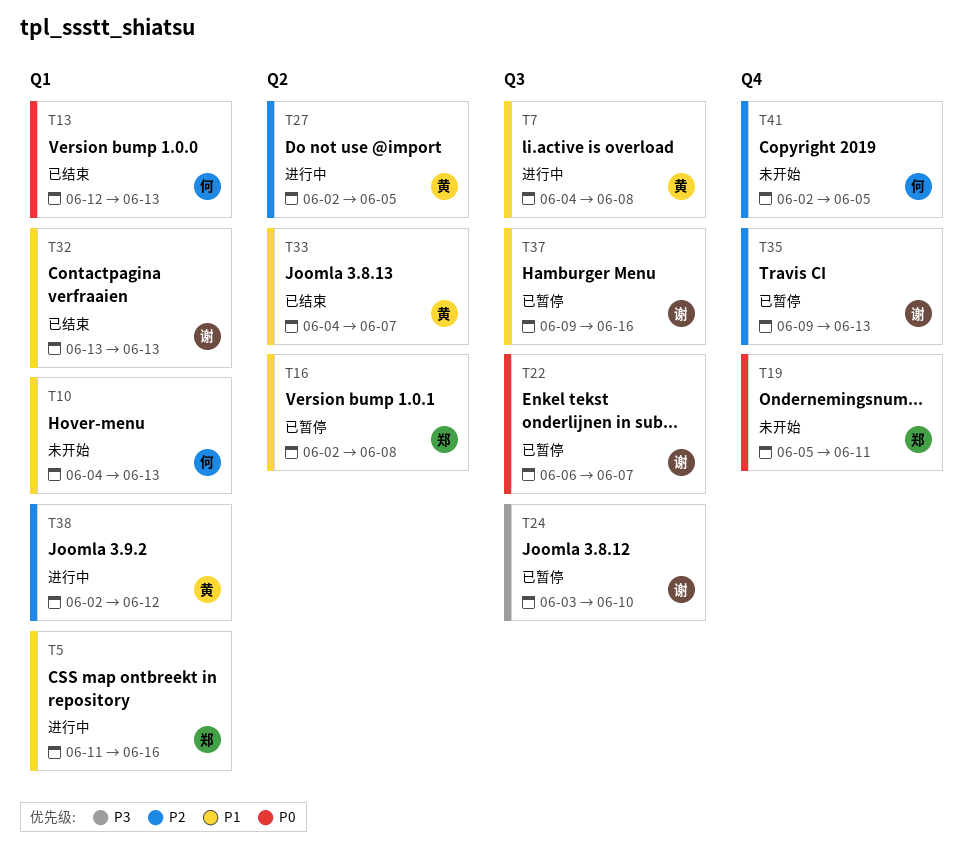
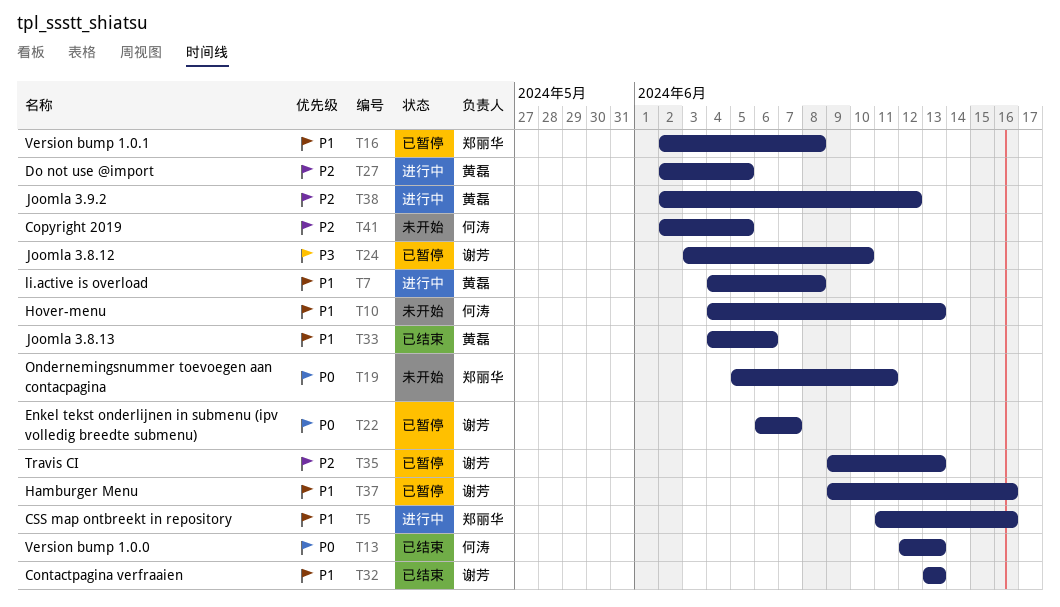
T33, due: Jun 7 -> Jun 6

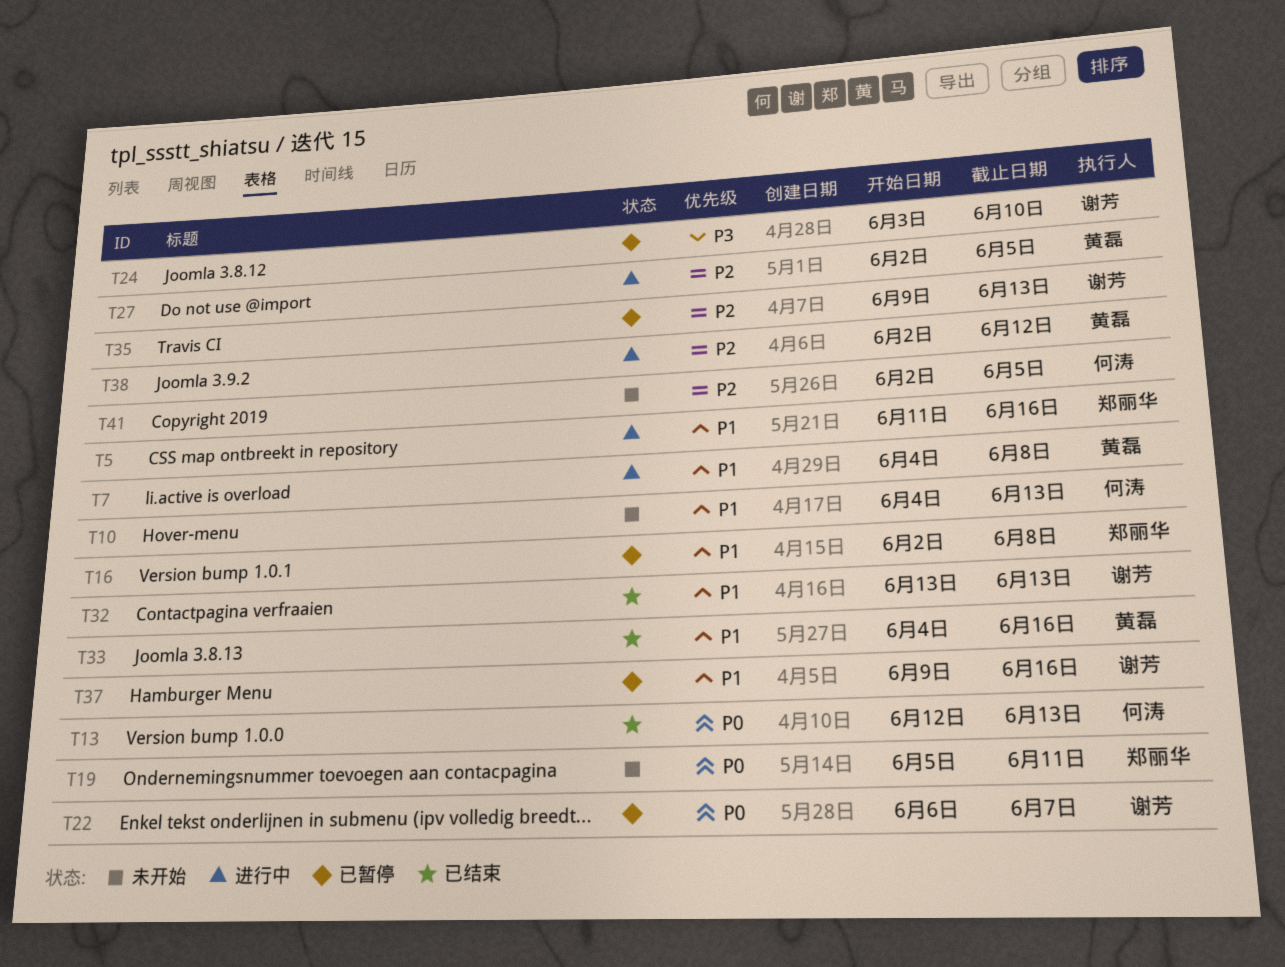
T33, due: Jun 6 -> Jun 16

